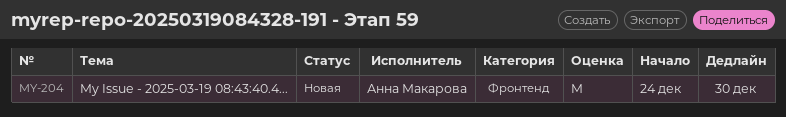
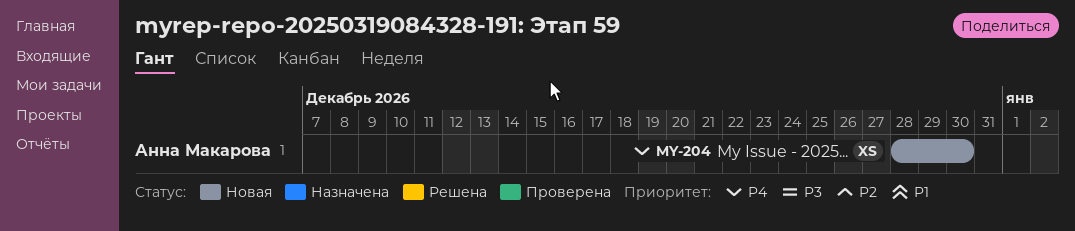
MY-204, estimate: M -> XS
MY-204, start: Dec 24 -> Dec 28

